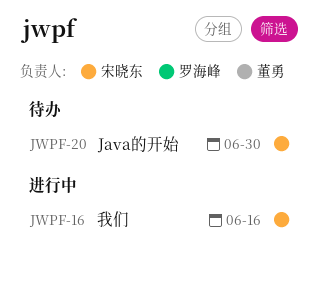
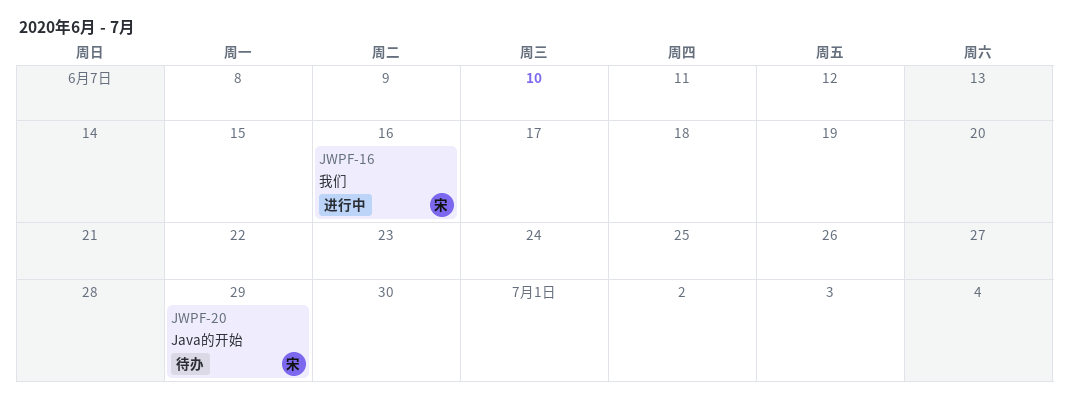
JWPF-20, due: Jun 30 -> Jun 29

